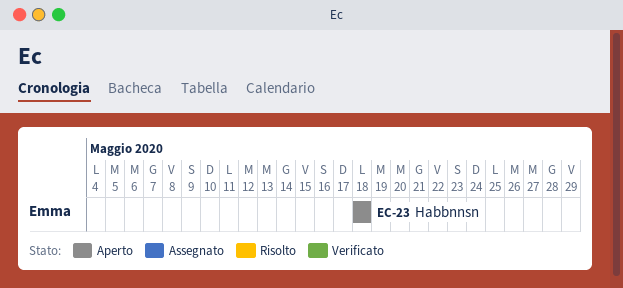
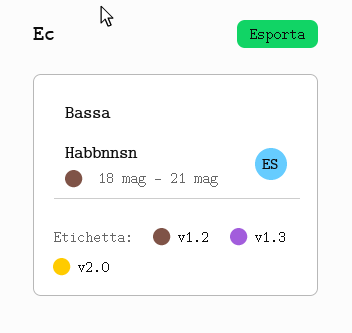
Habbnnsn, due: May 18 -> May 21

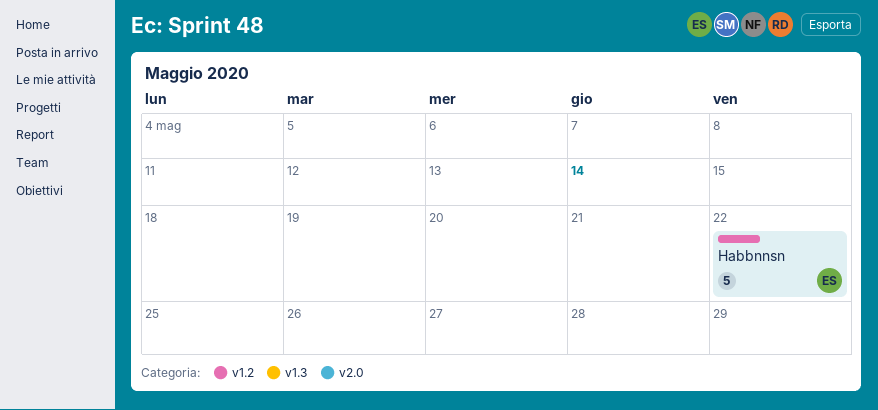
Habbnnsn, due: May 21 -> May 22

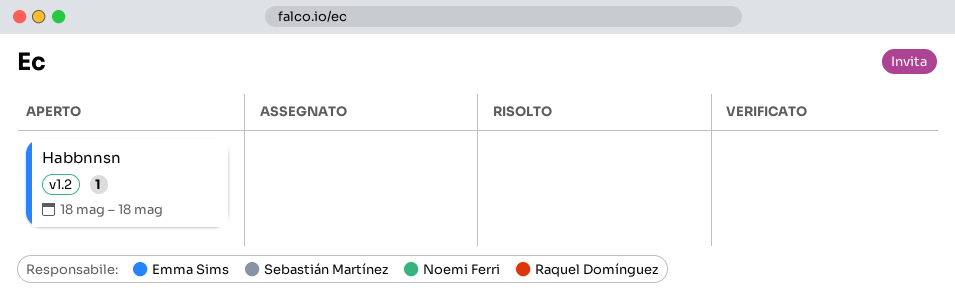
Habbnnsn, estimate: 5 -> 1
Habbnnsn, due: May 22 -> May 18

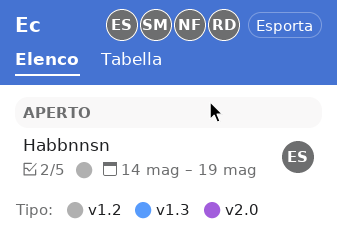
Habbnnsn, start: May 18 -> May 14
Habbnnsn, due: May 18 -> May 19

